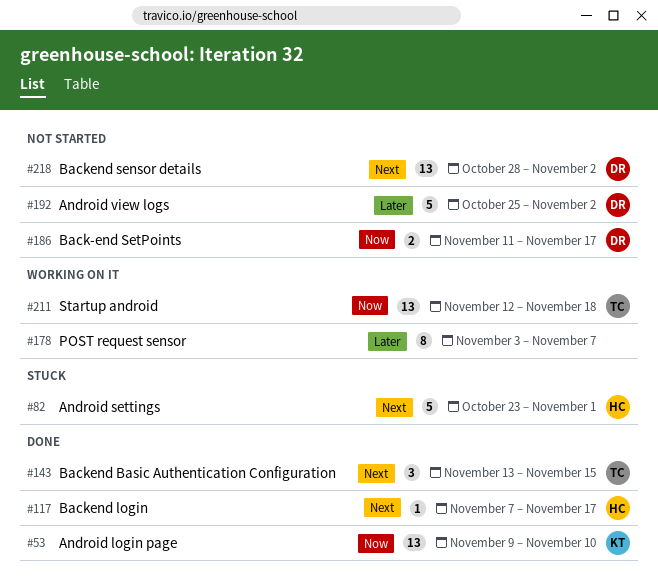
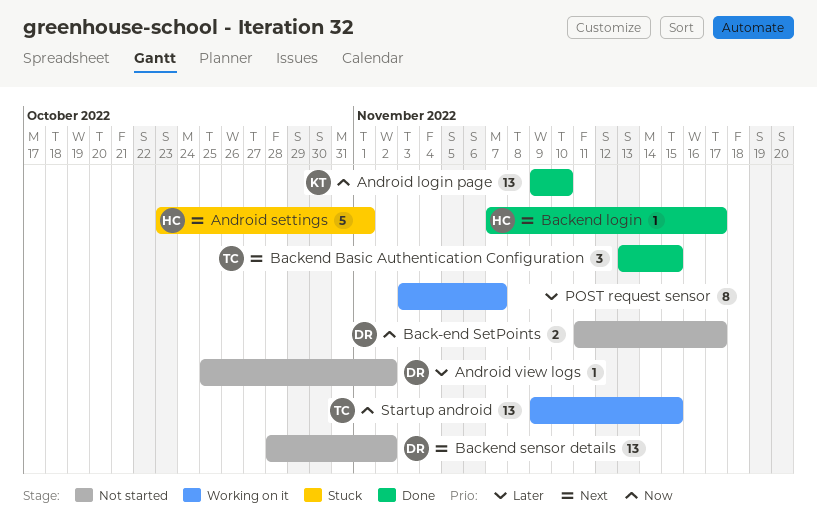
Android view logs, estimate: 5 -> 1
Startup android, start: Nov 12 -> Nov 9
Startup android, due: Nov 18 -> Nov 15

